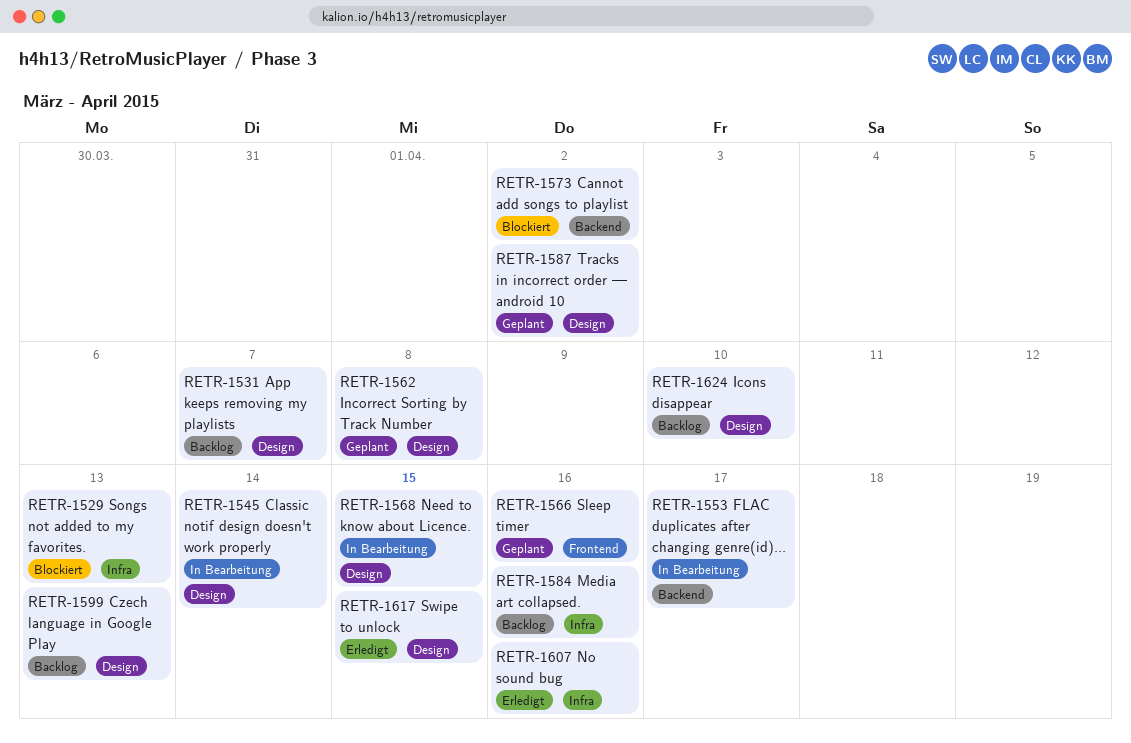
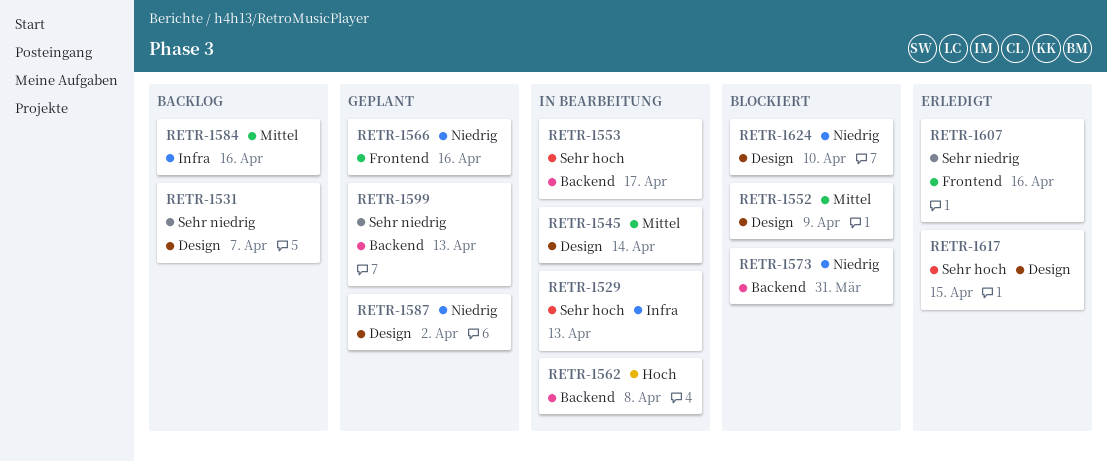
RETR-1529, status: Blockiert -> In Bearbeitung
RETR-1552: none -> present
RETR-1562, status: Geplant -> In Bearbeitung
RETR-1562, label: Design -> Backend
RETR-1568: present -> none
RETR-1573, due: Apr 2 -> Mar 31
RETR-1599, status: Backlog -> Geplant
RETR-1599, label: Design -> Backend
RETR-1607, label: Infra -> Frontend
RETR-1624, status: Backlog -> Blockiert

